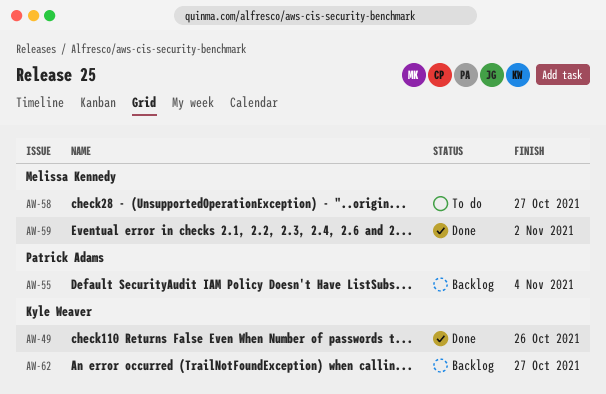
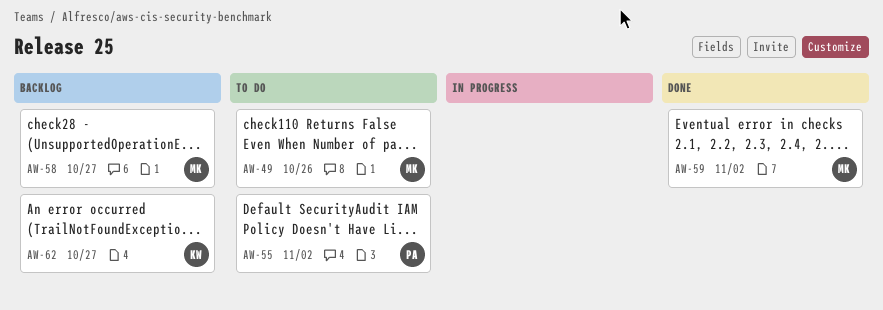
AW-49, status: Done -> To do
AW-49, owner: Kyle Weaver -> Melissa Kennedy
AW-55, status: Backlog -> To do
AW-55, due: Nov 4 -> Nov 2
AW-58, status: To do -> Backlog

